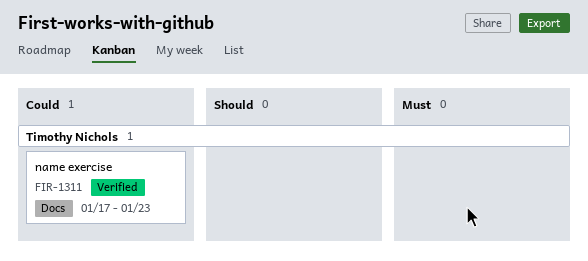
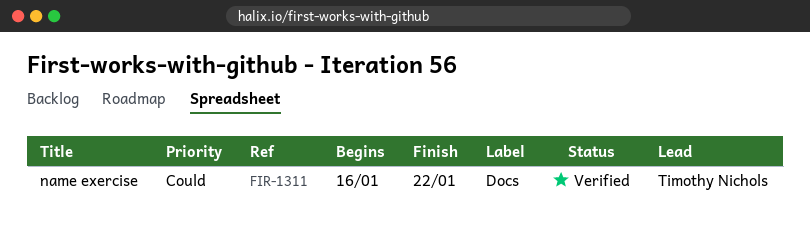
FIR-1311, start: Jan 17 -> Jan 16
FIR-1311, due: Jan 23 -> Jan 22

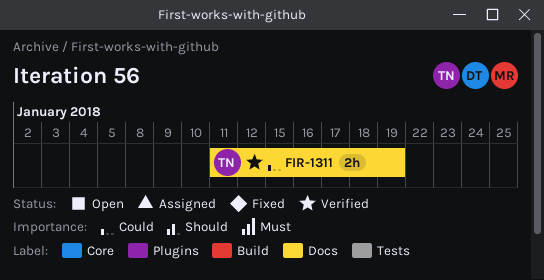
FIR-1311, start: Jan 16 -> Jan 11
FIR-1311, due: Jan 22 -> Jan 19

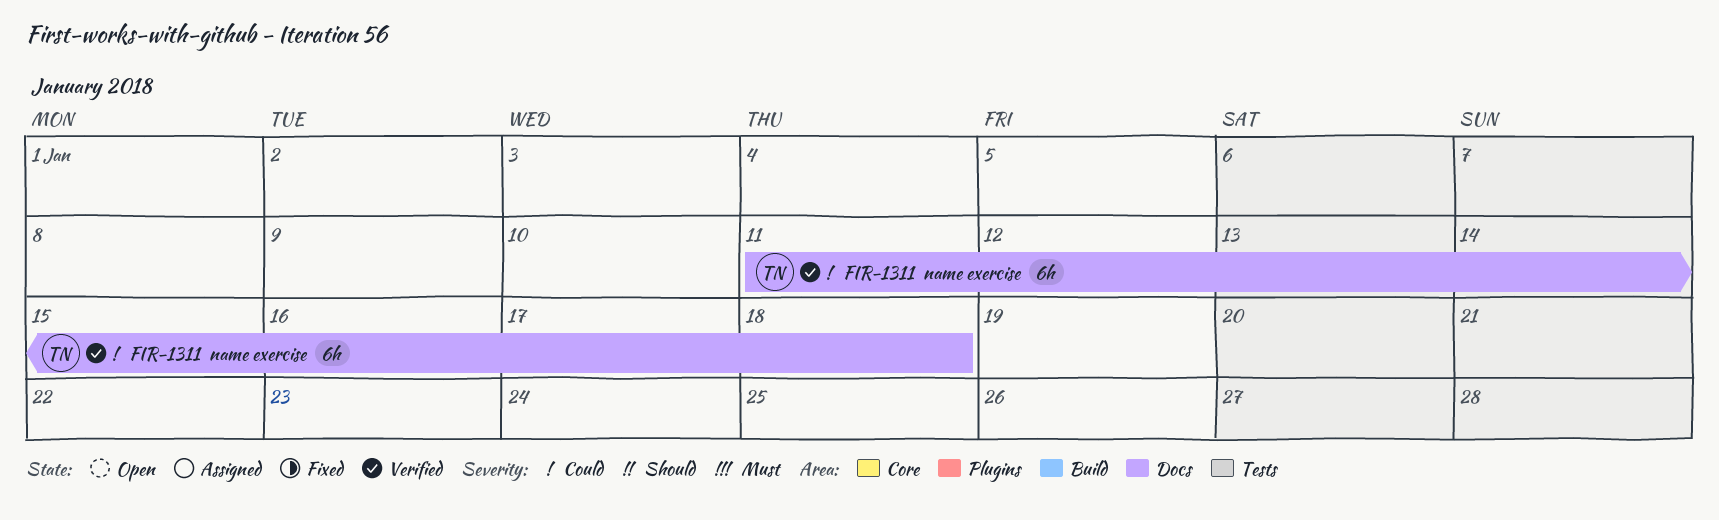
FIR-1311, estimate: 2h -> 6h
FIR-1311, due: Jan 19 -> Jan 18

